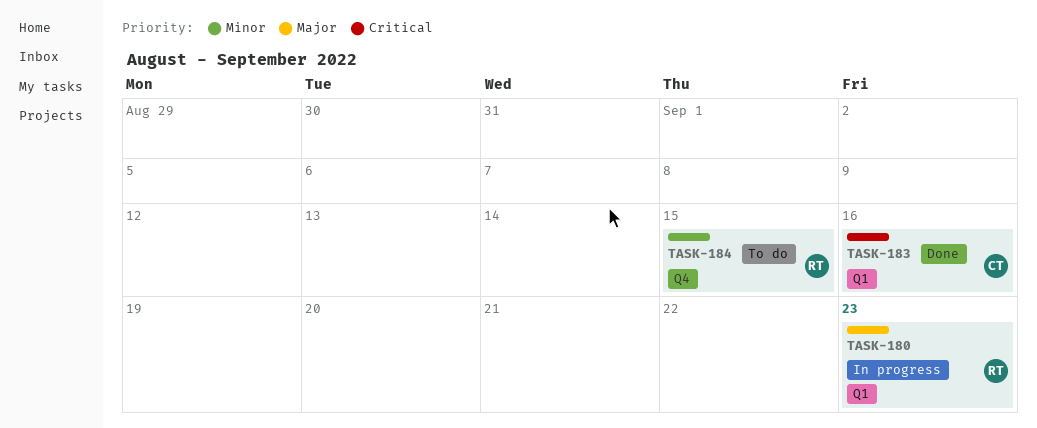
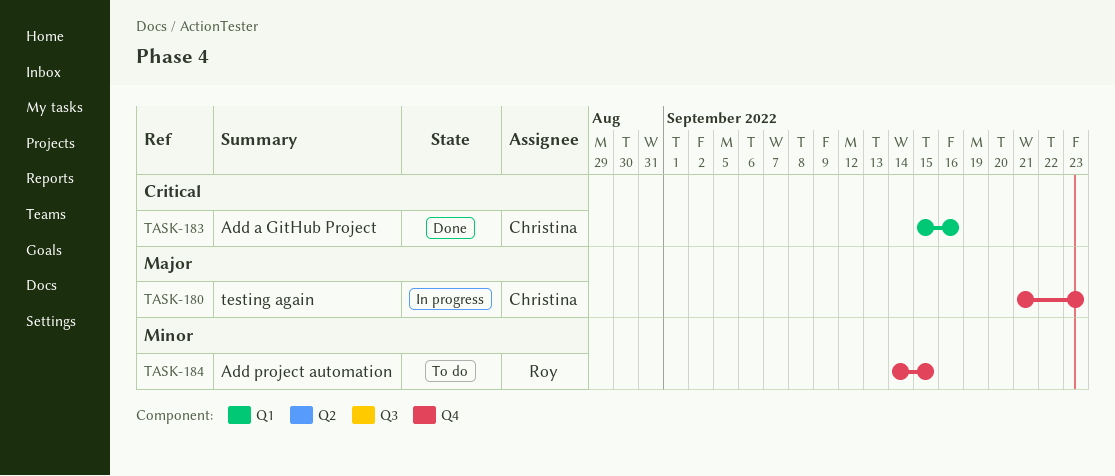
TASK-180, owner: Roy -> Christina
TASK-180, label: Q1 -> Q4

